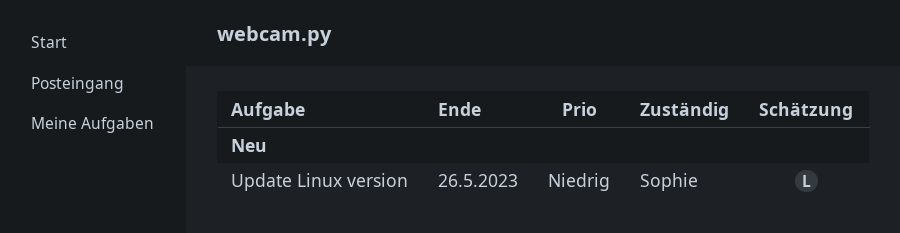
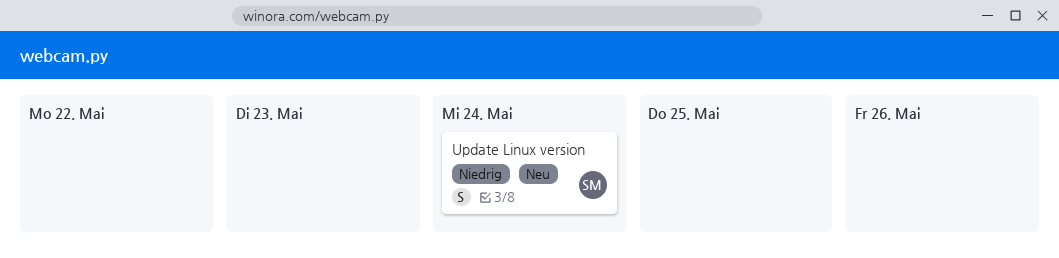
Update Linux version, estimate: L -> S
Update Linux version, due: May 26 -> May 24

